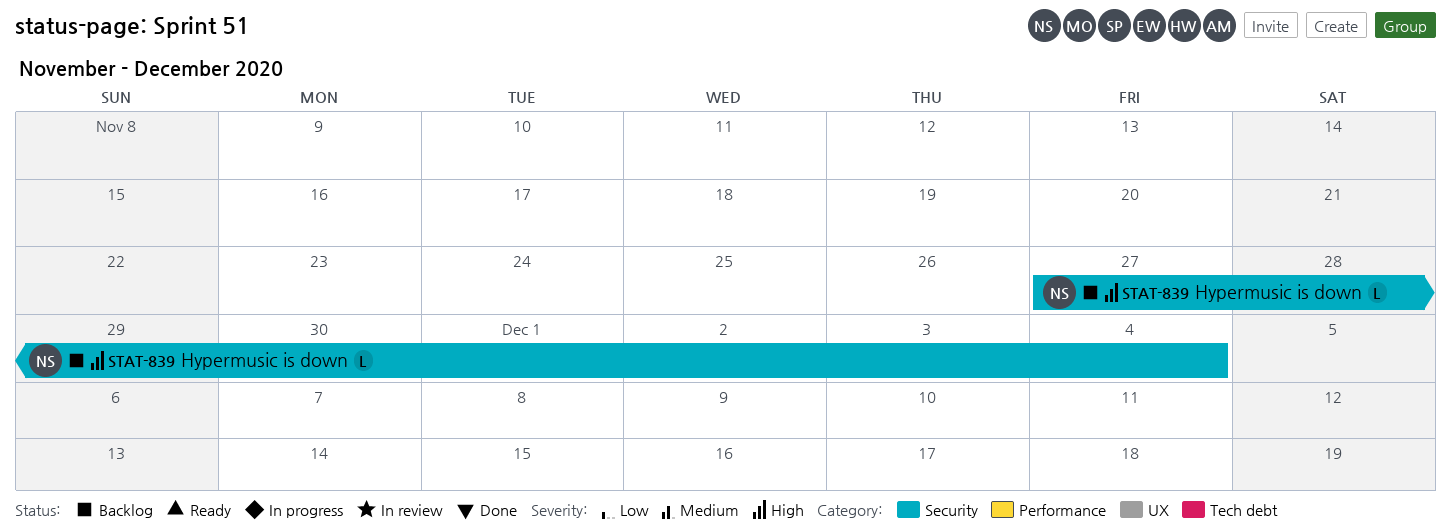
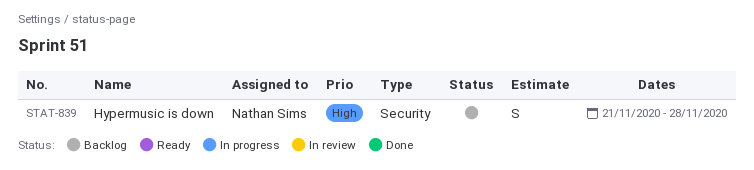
STAT-839, estimate: L -> S
STAT-839, start: Nov 27 -> Nov 21
STAT-839, due: Dec 4 -> Nov 28

